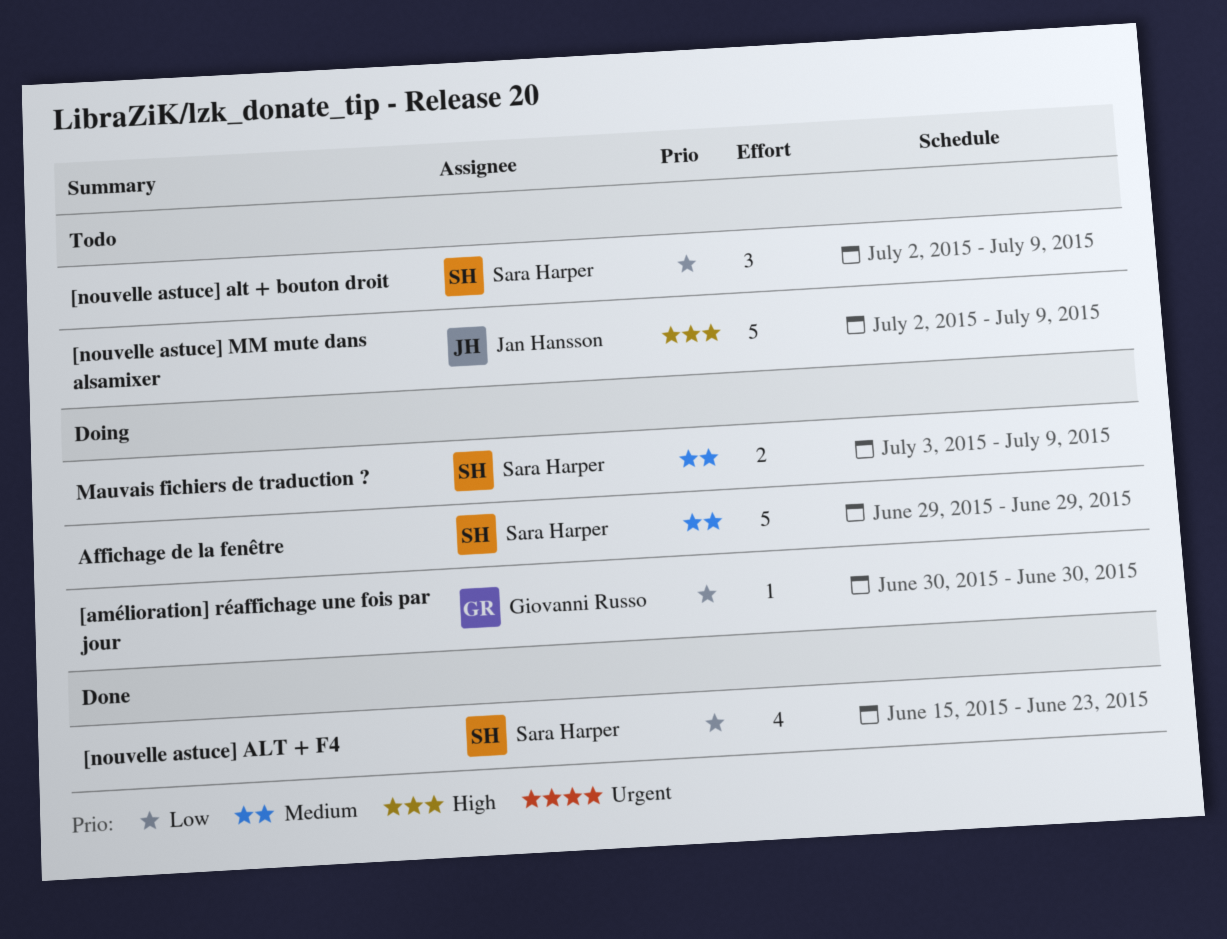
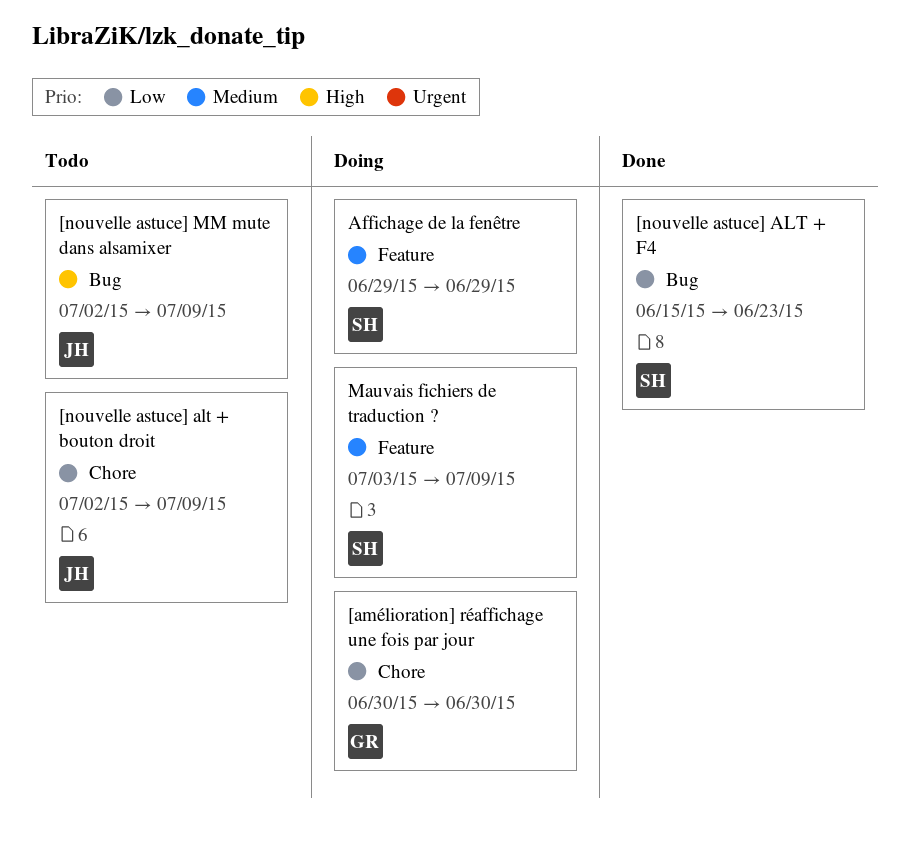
[nouvelle astuce] alt + bouton droit, owner: Sara Harper -> Jan Hansson

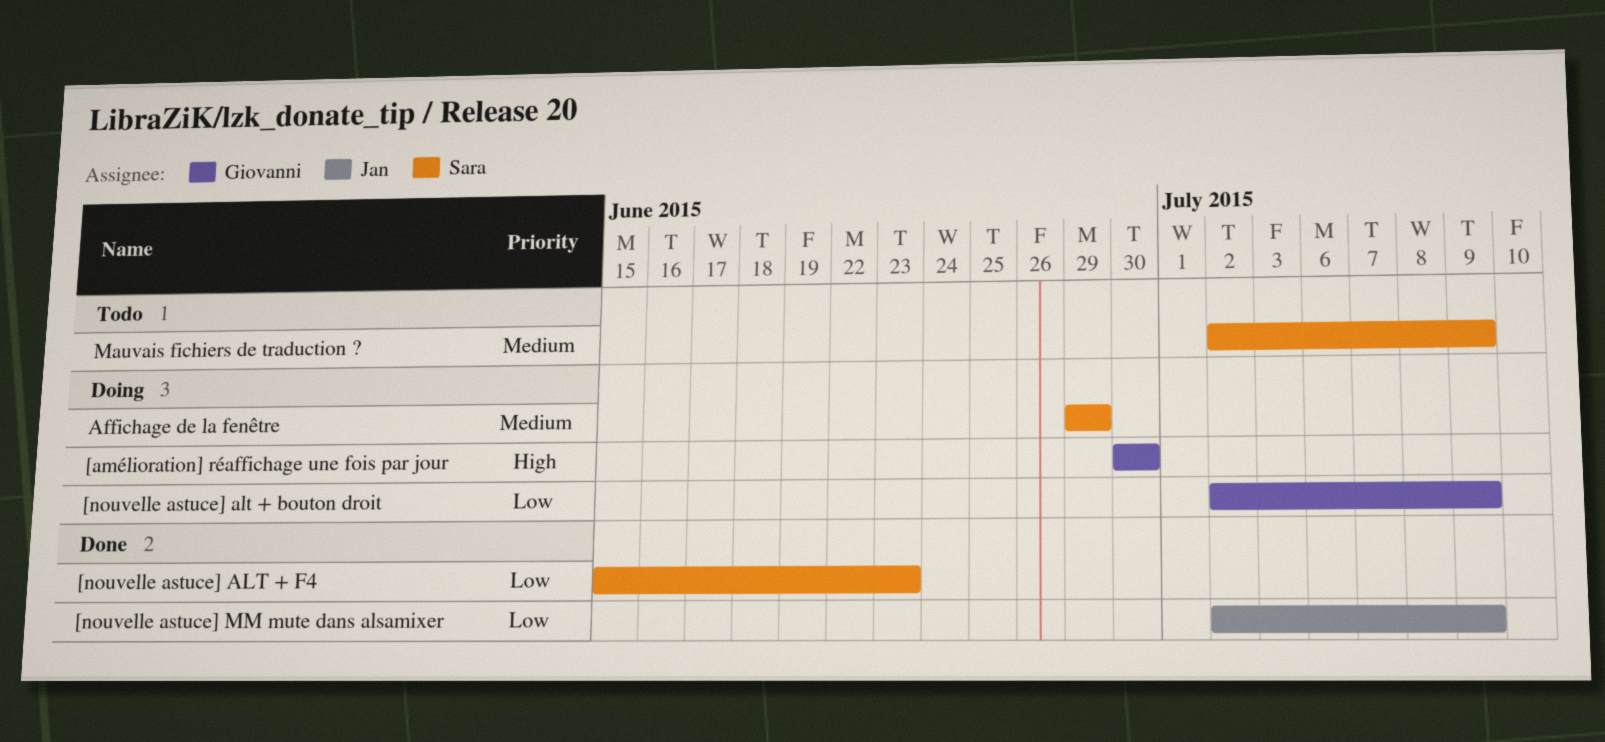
[amélioration] réaffichage une fois par jour, priority: Low -> High
[nouvelle astuce] alt + bouton droit, status: Todo -> Doing
[nouvelle astuce] alt + bouton droit, owner: Jan -> Giovanni
[nouvelle astuce] MM mute dans alsamixer, status: Todo -> Done
[nouvelle astuce] MM mute dans alsamixer, priority: High -> Low
Mauvais fichiers de traduction ?, status: Doing -> Todo
Mauvais fichiers de traduction ?, start: Jul 3 -> Jul 2

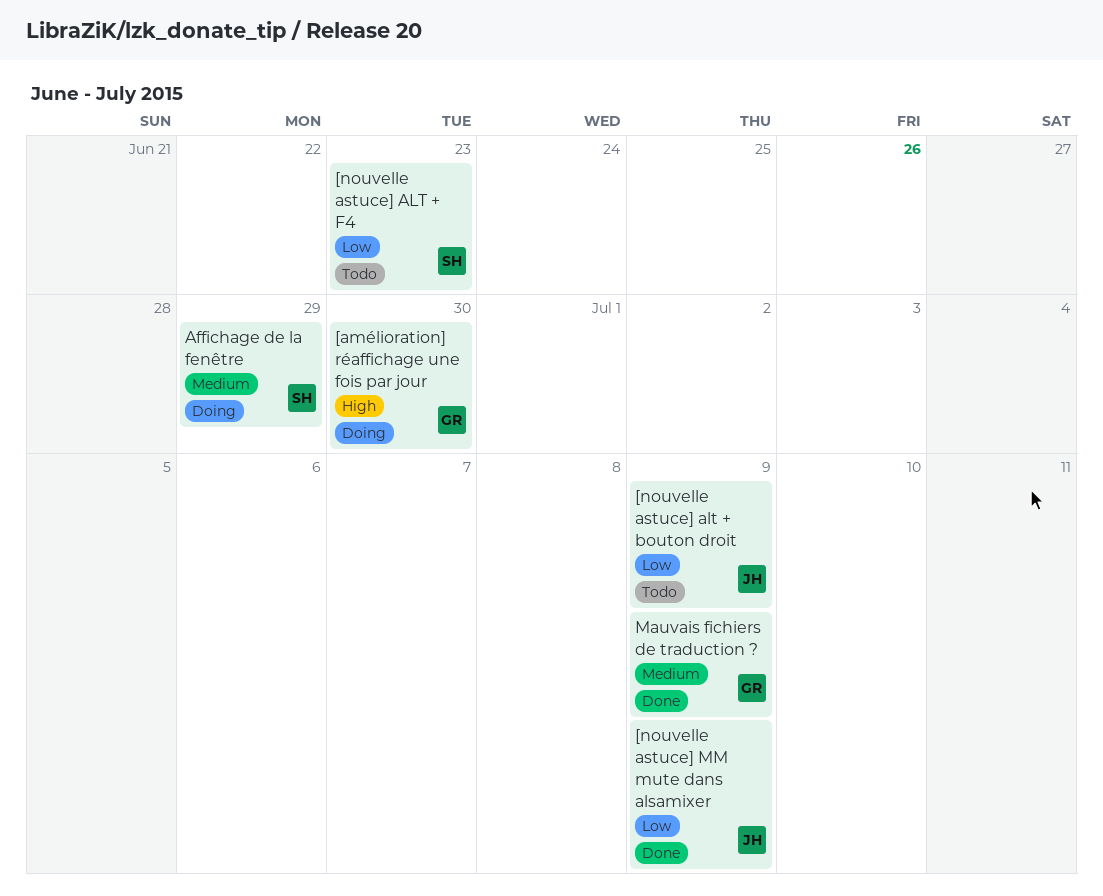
[nouvelle astuce] alt + bouton droit, status: Doing -> Todo
[nouvelle astuce] alt + bouton droit, owner: Giovanni -> Jan
[nouvelle astuce] ALT + F4, status: Done -> Todo
Mauvais fichiers de traduction ?, status: Todo -> Done
Mauvais fichiers de traduction ?, owner: Sara -> Giovanni

